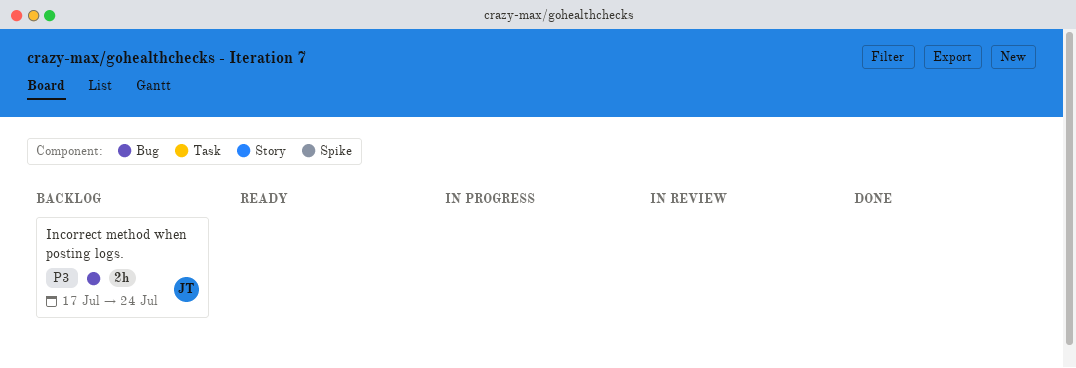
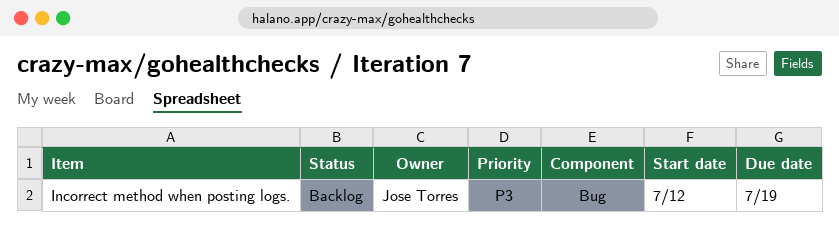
Incorrect method when posting logs., start: Jul 17 -> Jul 12
Incorrect method when posting logs., due: Jul 24 -> Jul 19

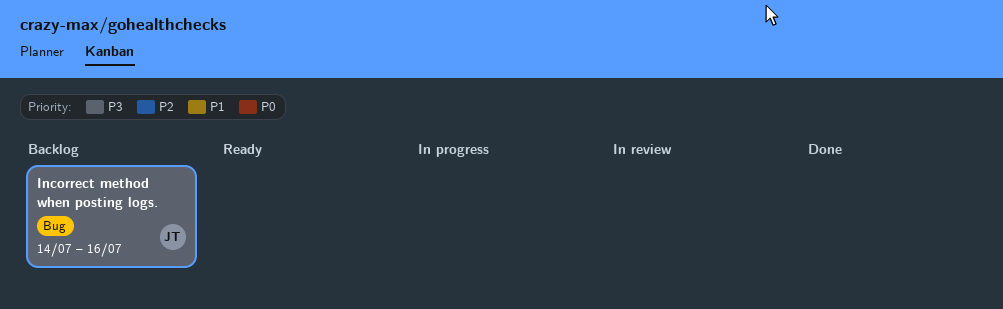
Incorrect method when posting logs., start: Jul 12 -> Jul 14
Incorrect method when posting logs., due: Jul 19 -> Jul 16

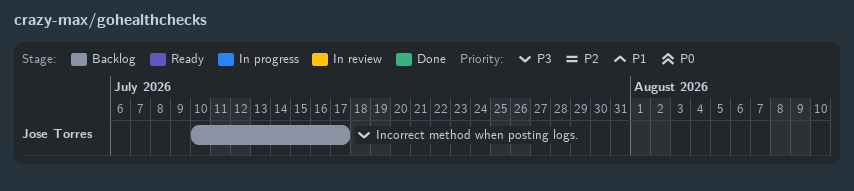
Incorrect method when posting logs., start: Jul 14 -> Jul 10
Incorrect method when posting logs., due: Jul 16 -> Jul 17

